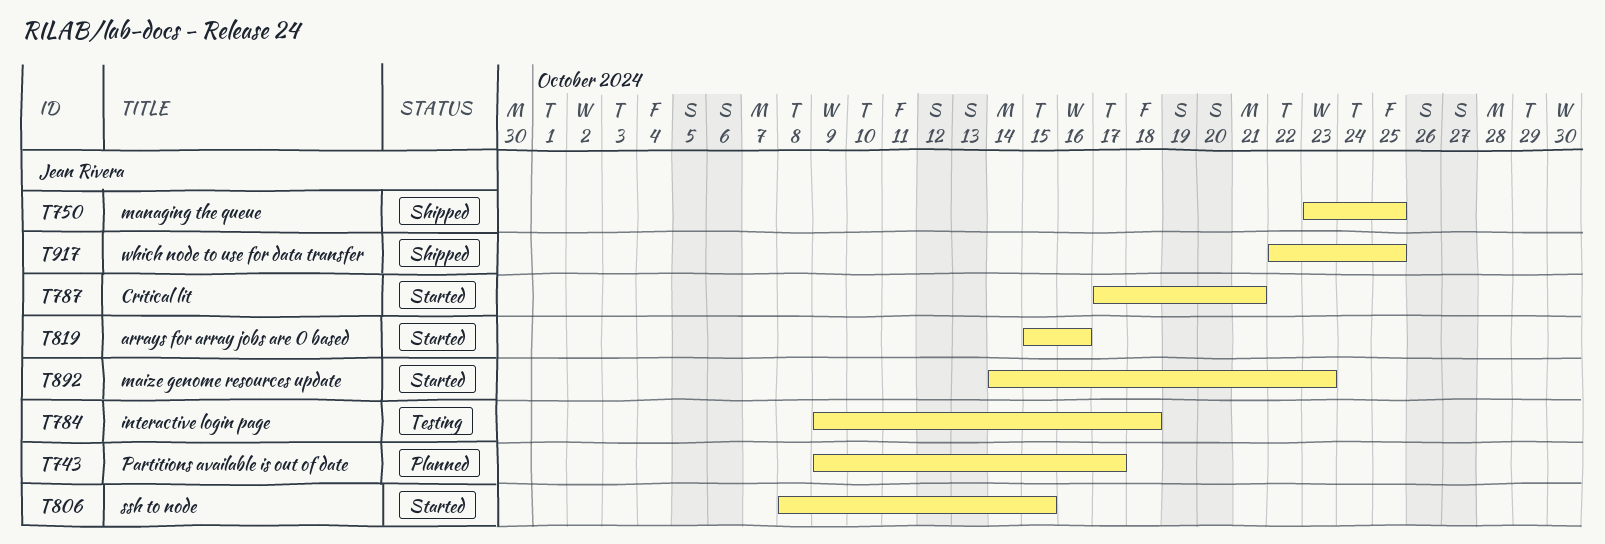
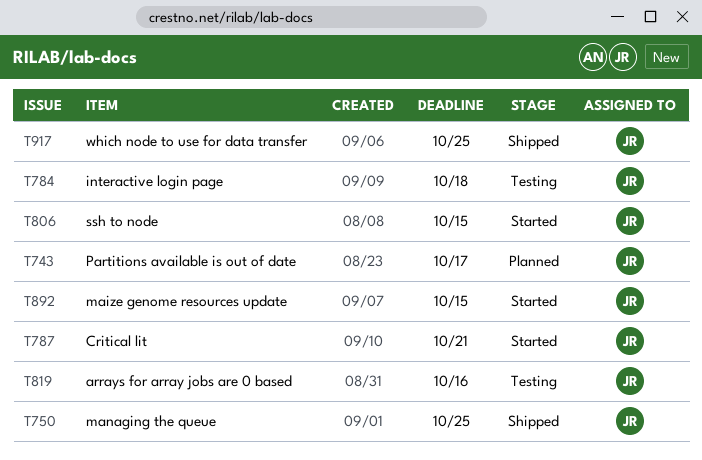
T819, status: Started -> Testing
T892, due: Oct 23 -> Oct 15

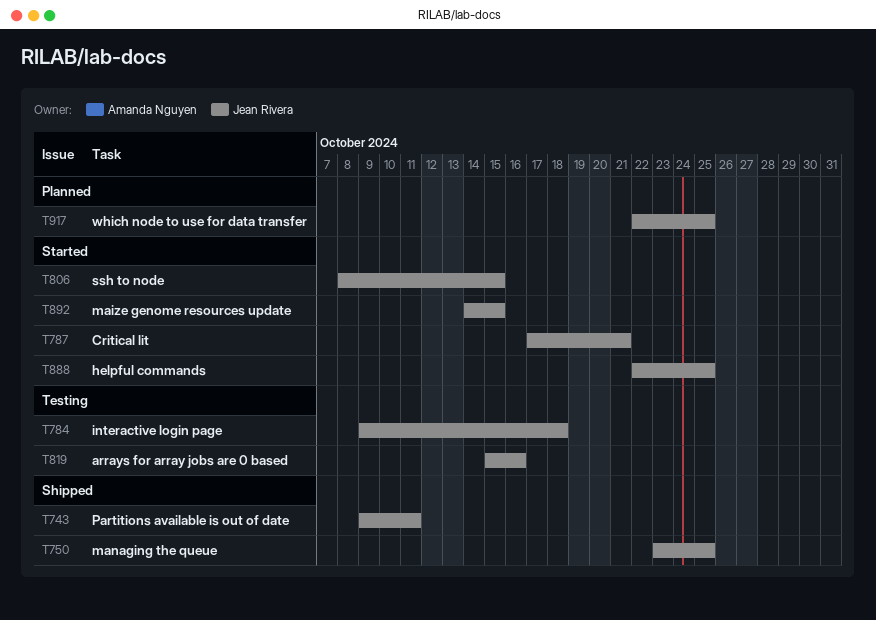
T743, status: Planned -> Shipped
T743, due: Oct 17 -> Oct 11
T888: none -> present
T917, status: Shipped -> Planned

